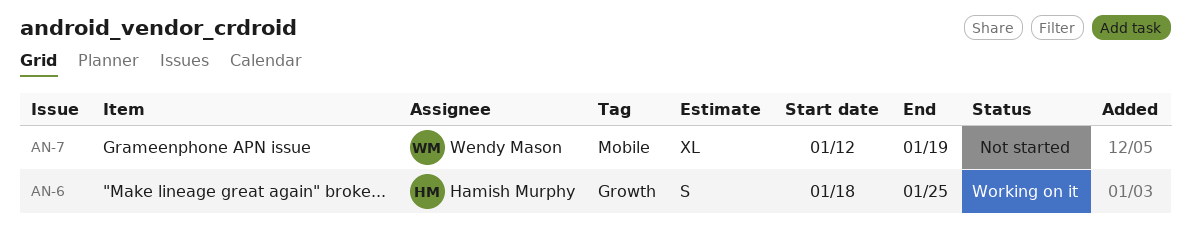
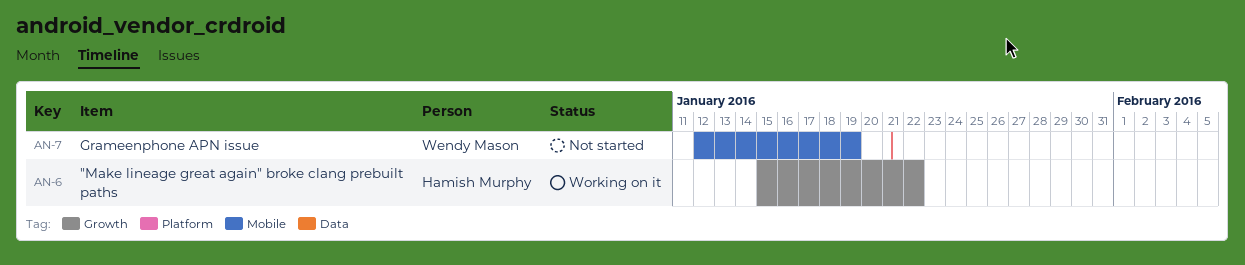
AN-6, start: Jan 18 -> Jan 15
AN-6, due: Jan 25 -> Jan 22

